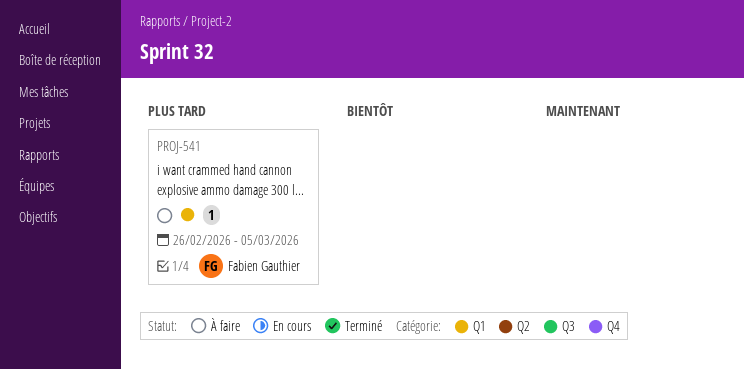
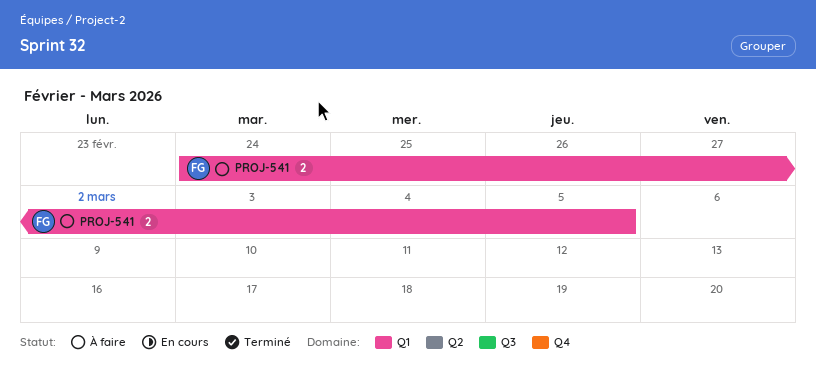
PROJ-541, estimate: 1 -> 2
PROJ-541, start: Feb 26 -> Feb 24

